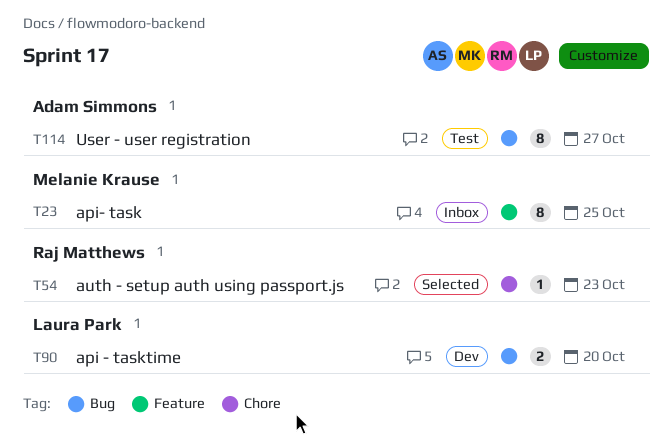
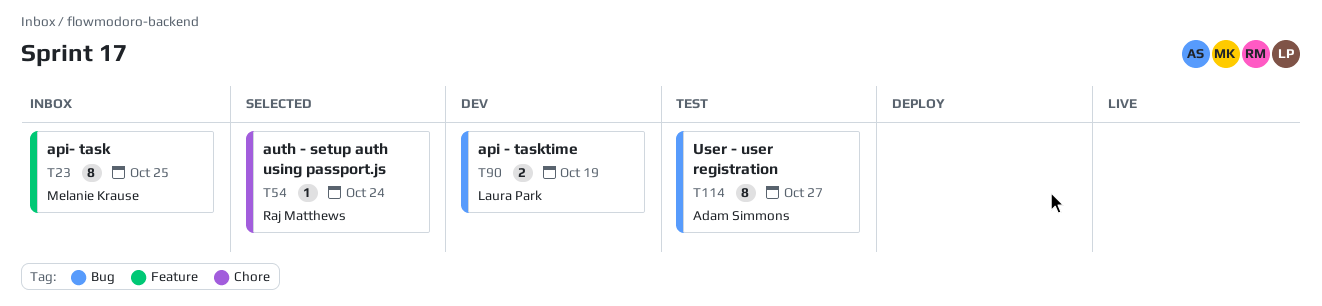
T54, due: Oct 23 -> Oct 24
T90, due: Oct 20 -> Oct 19

